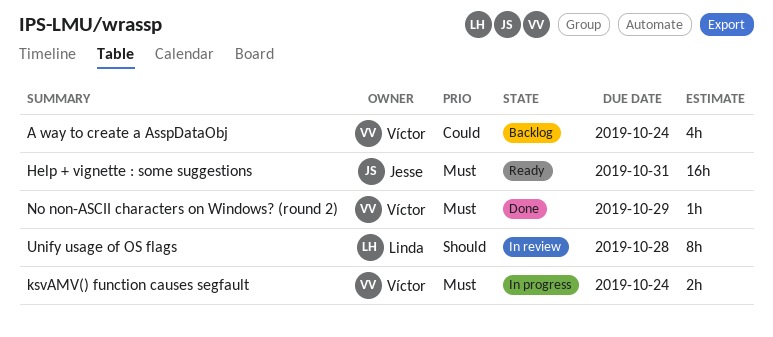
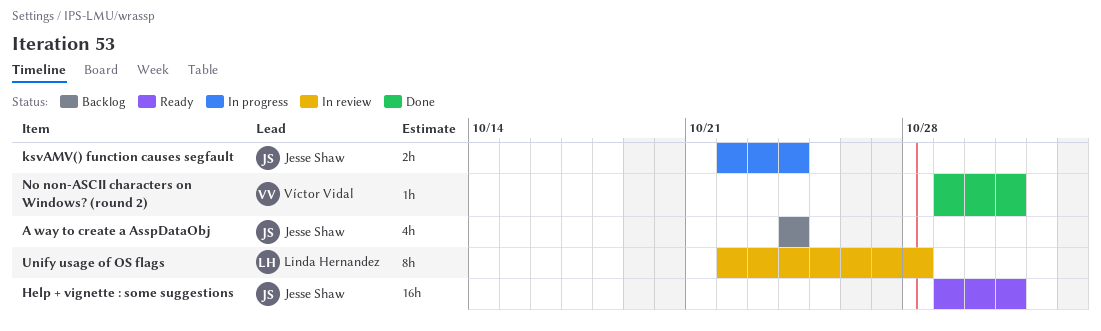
A way to create a AsspDataObj, owner: Víctor Vidal -> Jesse Shaw
ksvAMV() function causes segfault, owner: Víctor Vidal -> Jesse Shaw
No non-ASCII characters on Windows? (round 2), due: Oct 29 -> Oct 31

